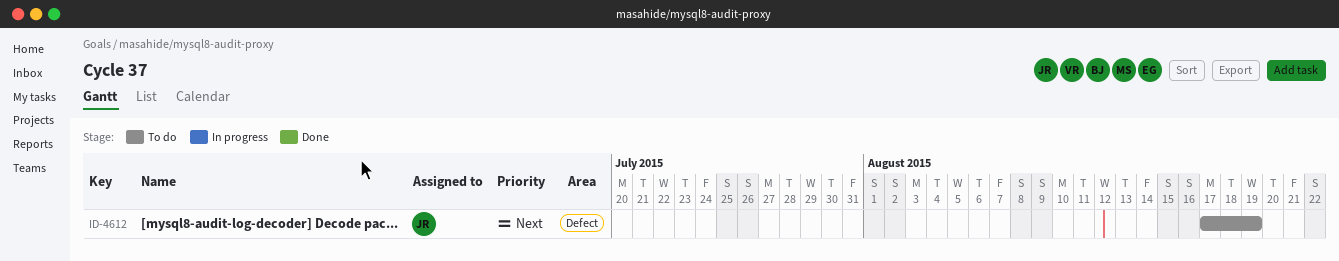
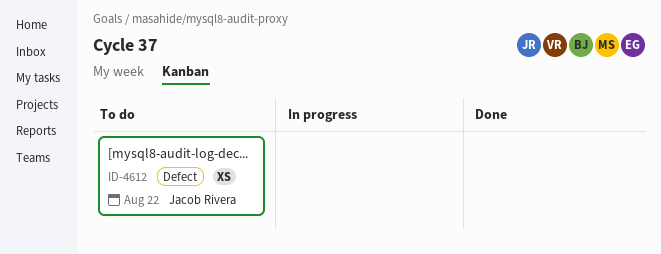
ID-4612, due: Aug 19 -> Aug 22

